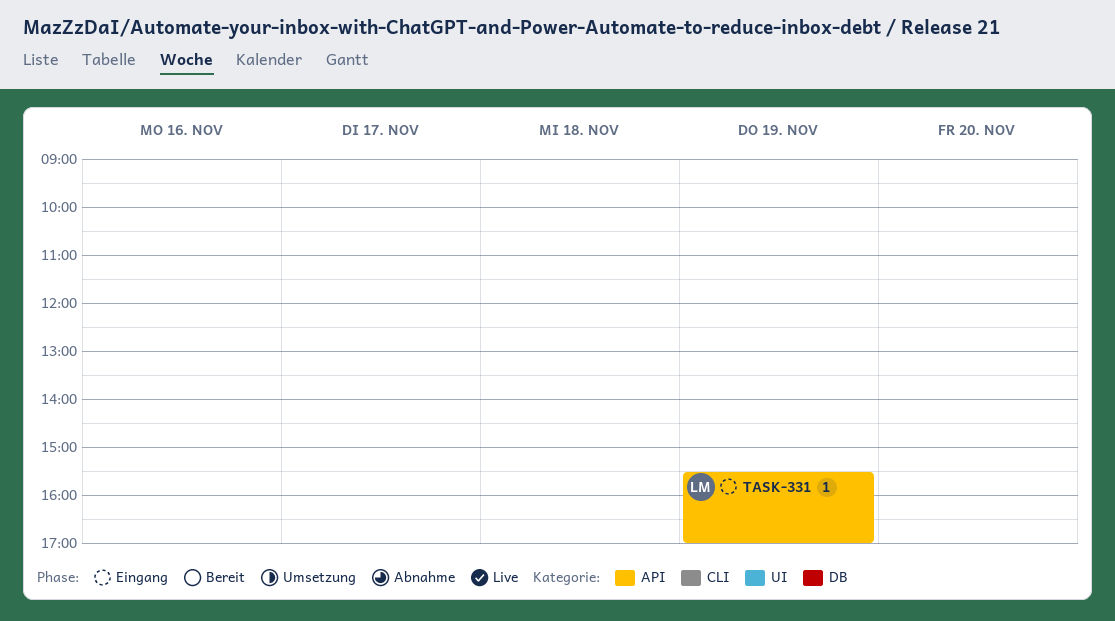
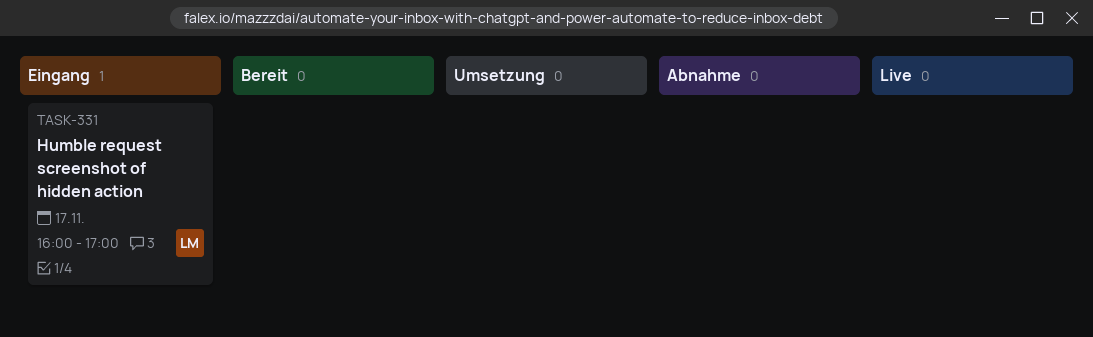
TASK-331, day: Nov 19 -> Nov 17
TASK-331, begins: 15:30 -> 16:00

